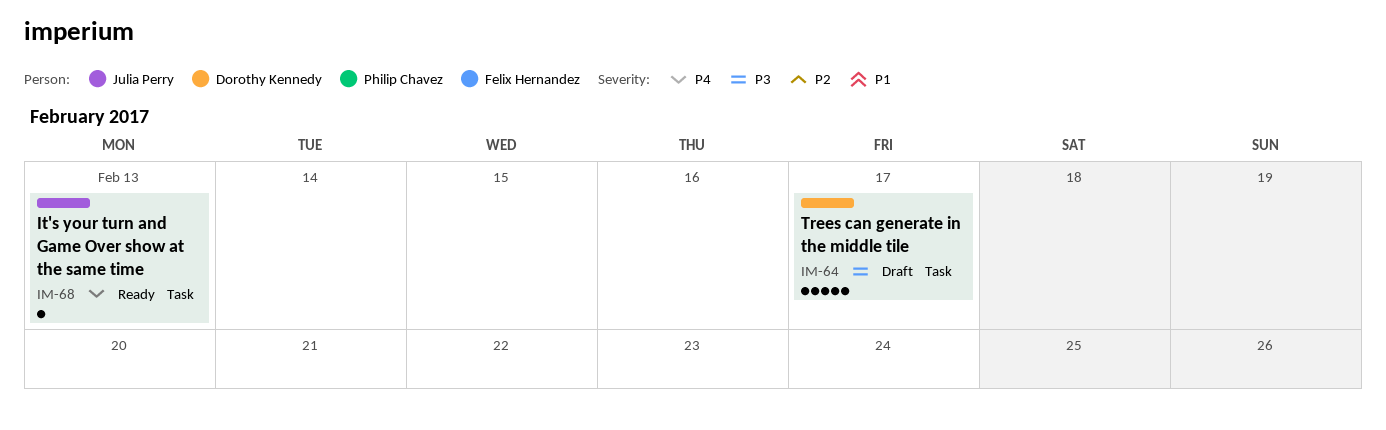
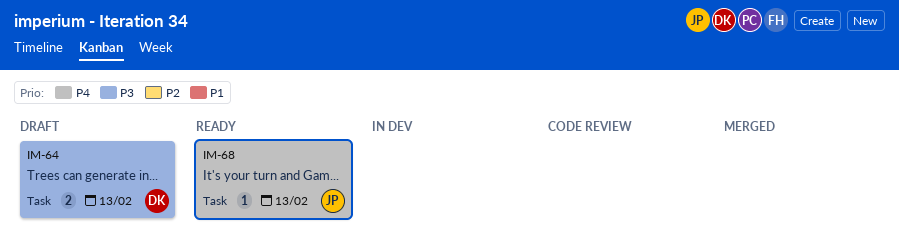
IM-64, estimate: 5 -> 2
IM-64, due: Feb 17 -> Feb 13

